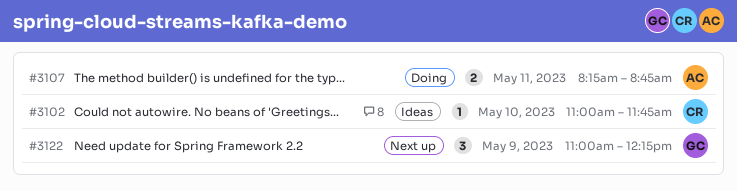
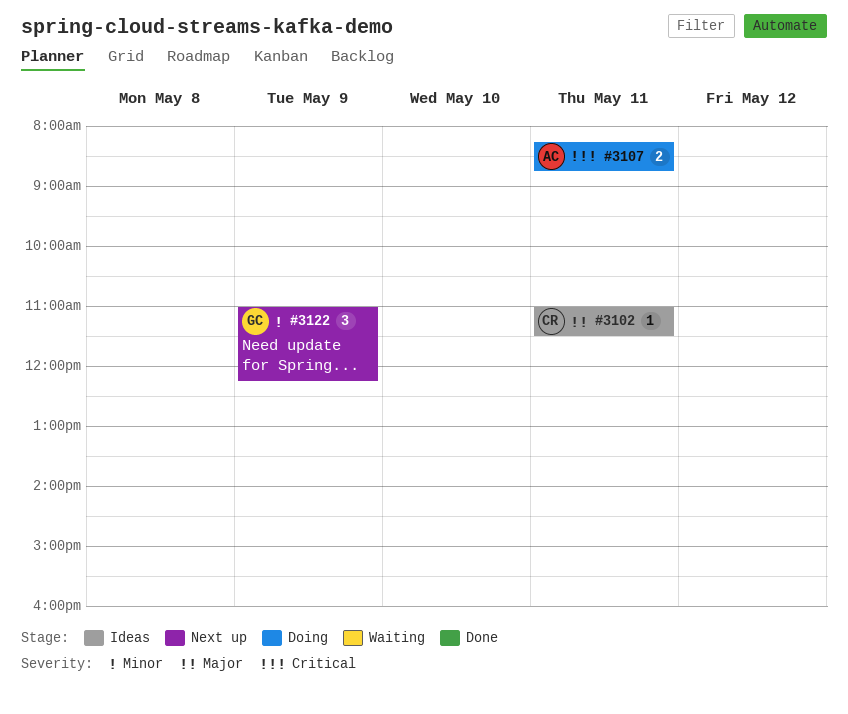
#3102, day: May 10 -> May 11
#3102, ends: 11:45 -> 11:30

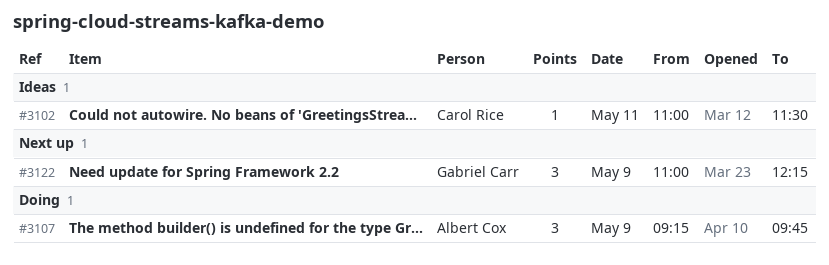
#3107, estimate: 2 -> 3
#3107, day: May 11 -> May 9
#3107, begins: 08:15 -> 09:15
#3107, ends: 08:45 -> 09:45

